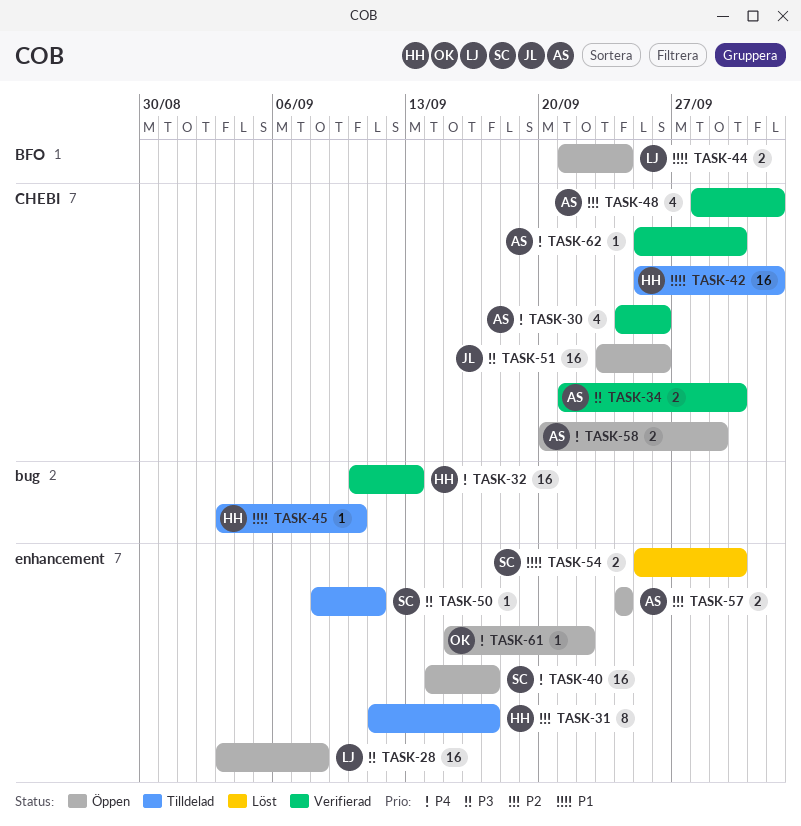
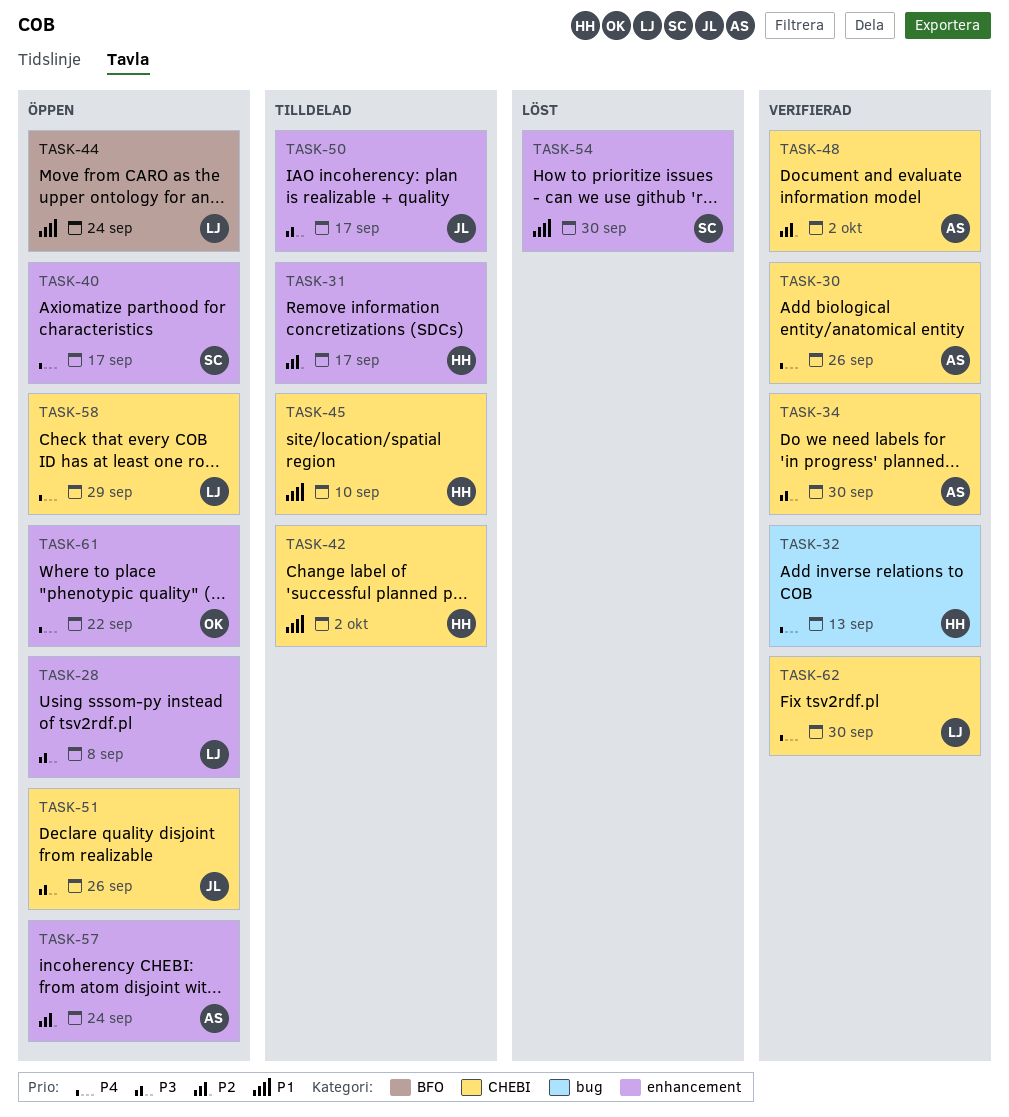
TASK-45, label: bug -> CHEBI
TASK-50, owner: SC -> JL
TASK-50, due: Sep 11 -> Sep 17
TASK-58, owner: AS -> LJ
TASK-62, owner: AS -> LJ

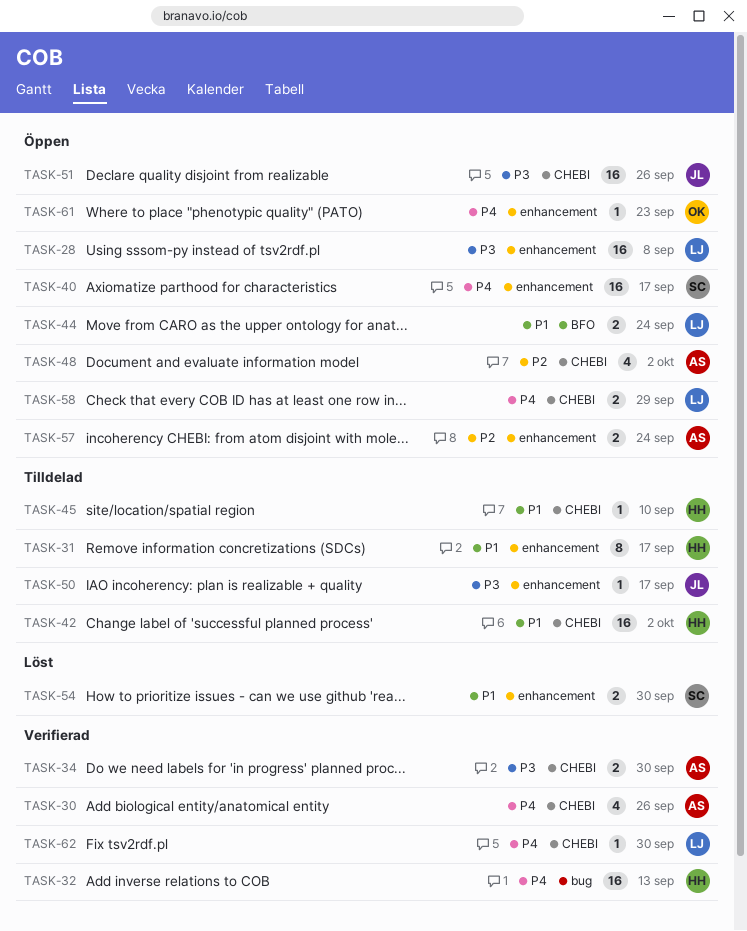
TASK-31, priority: P2 -> P1
TASK-48, status: Verifierad -> Öppen
TASK-61, due: Sep 22 -> Sep 23

